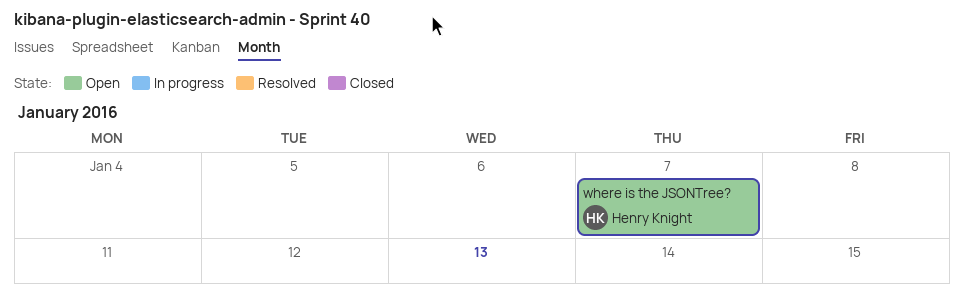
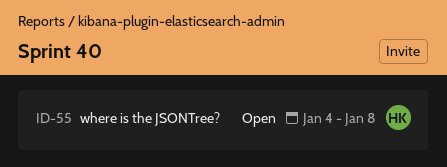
where is the JSONTree?, due: Jan 7 -> Jan 8

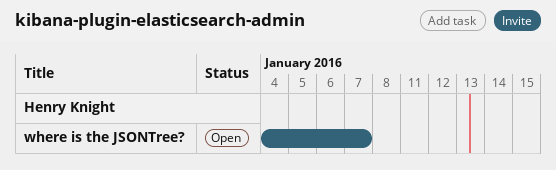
where is the JSONTree?, due: Jan 8 -> Jan 7

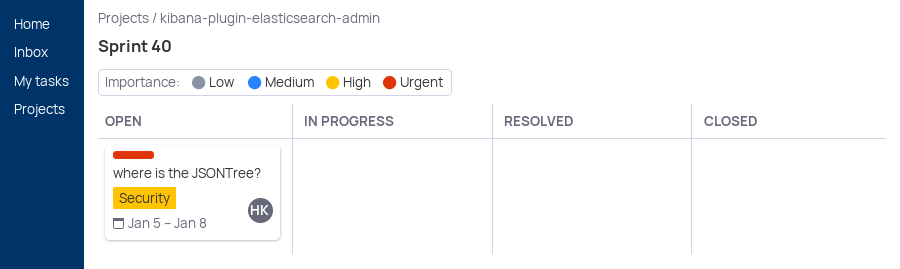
where is the JSONTree?, start: Jan 4 -> Jan 5
where is the JSONTree?, due: Jan 7 -> Jan 8

